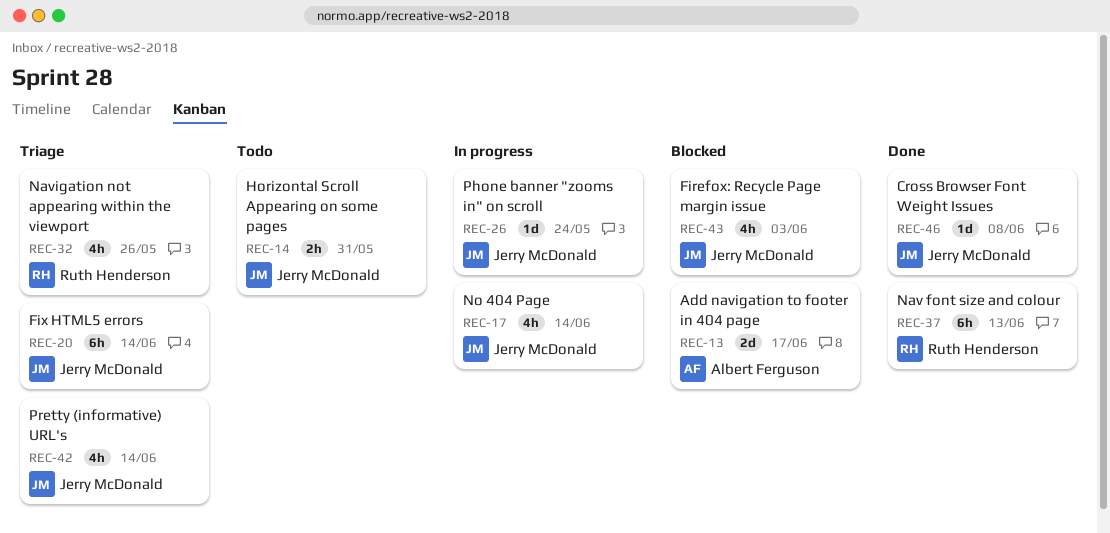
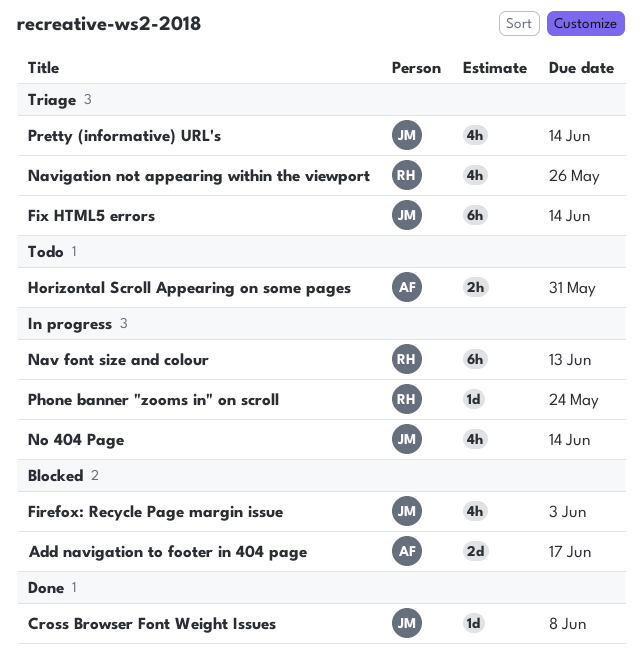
Horizontal Scroll Appearing on some pages, owner: Jerry McDonald -> Albert Ferguson
Nav font size and colour, status: Done -> In progress
Phone banner "zooms in" on scroll, owner: Jerry McDonald -> Ruth Henderson

